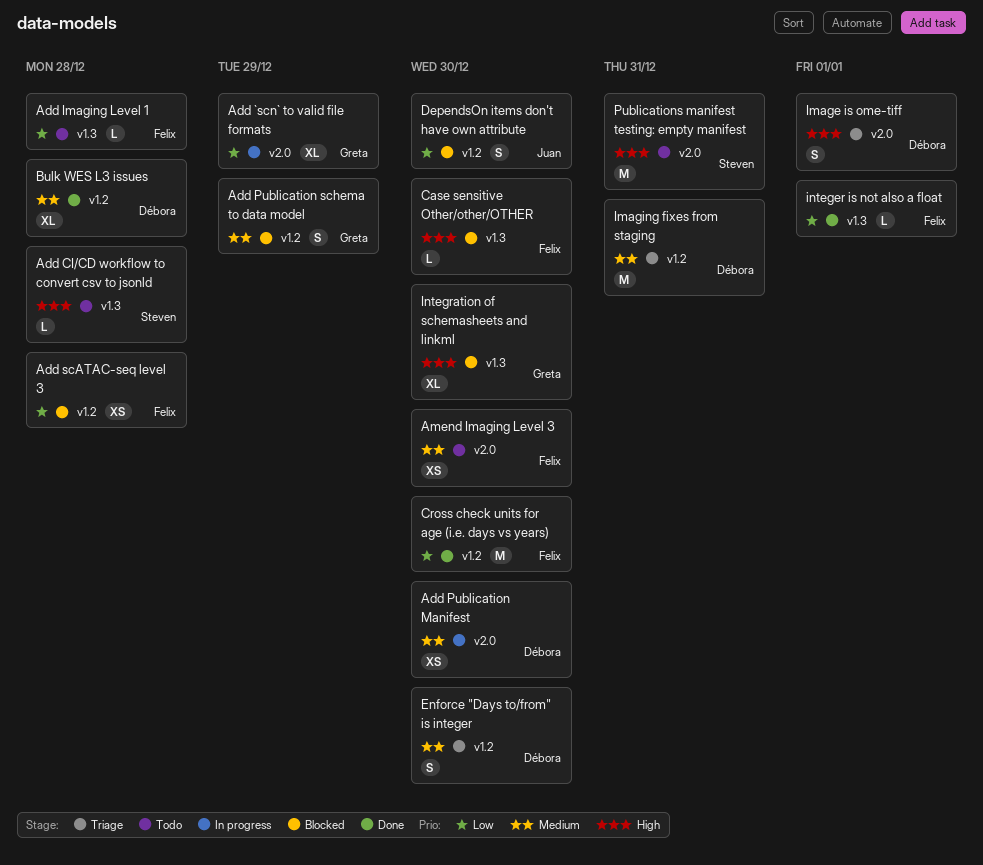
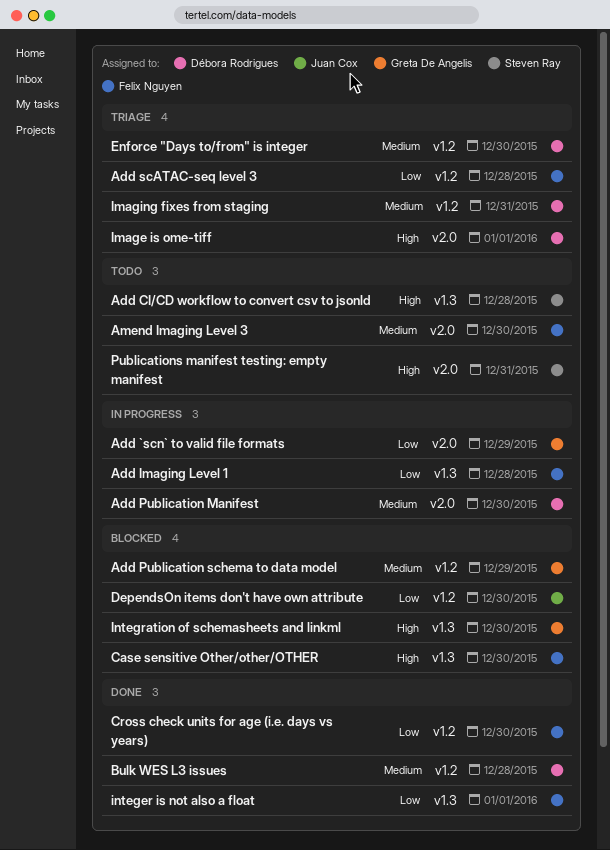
Add Imaging Level 1, status: Todo -> In progress
Add scATAC-seq level 3, status: Blocked -> Triage

